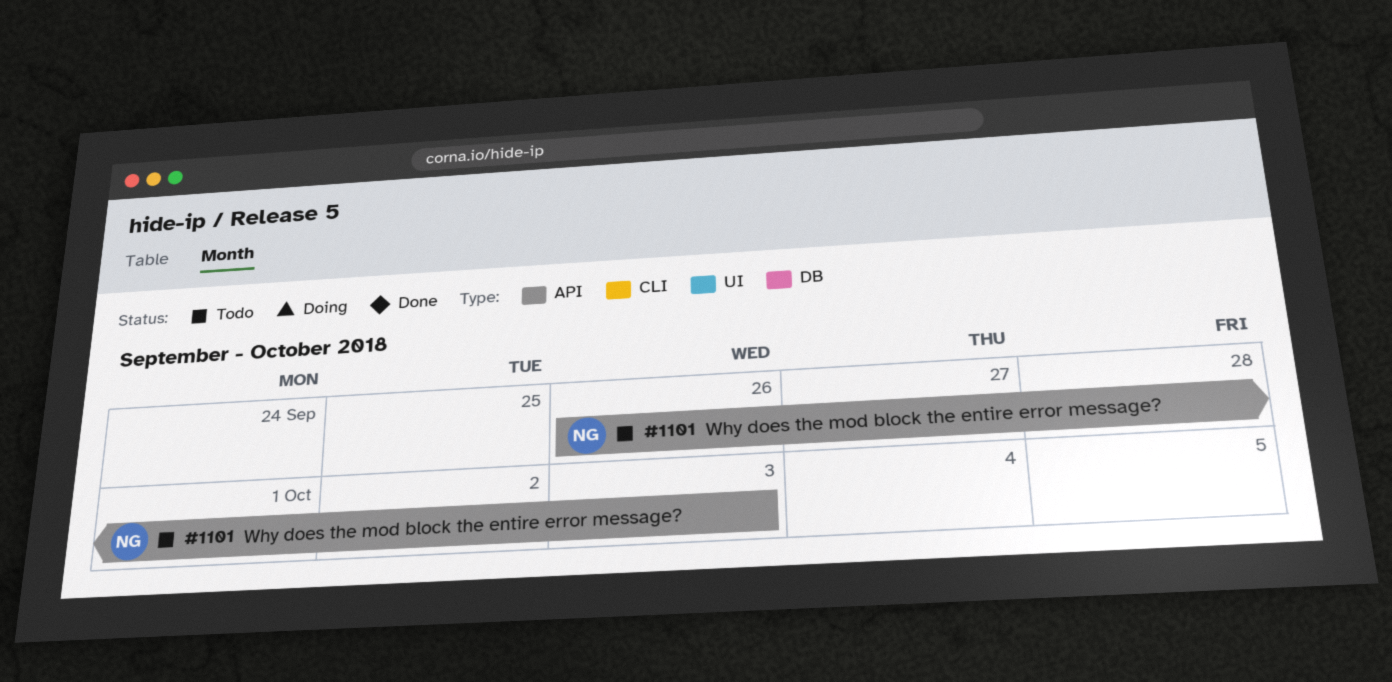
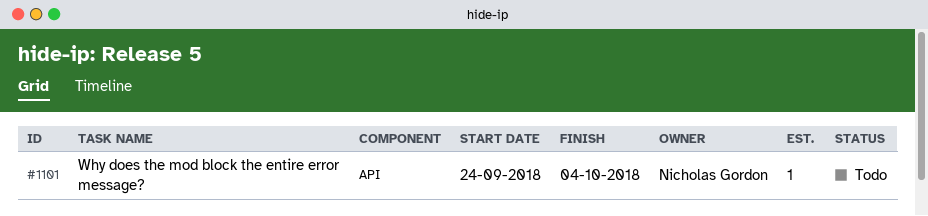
#1101, start: Sep 26 -> Sep 24
#1101, due: Oct 3 -> Oct 4

